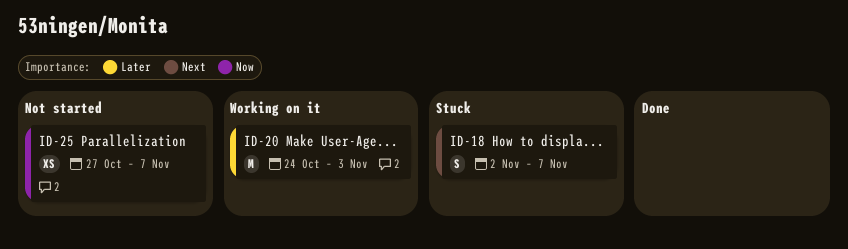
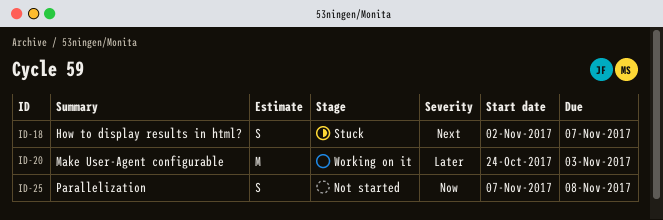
ID-25, estimate: XS -> S
ID-25, start: Oct 27 -> Nov 7
ID-25, due: Nov 7 -> Nov 8

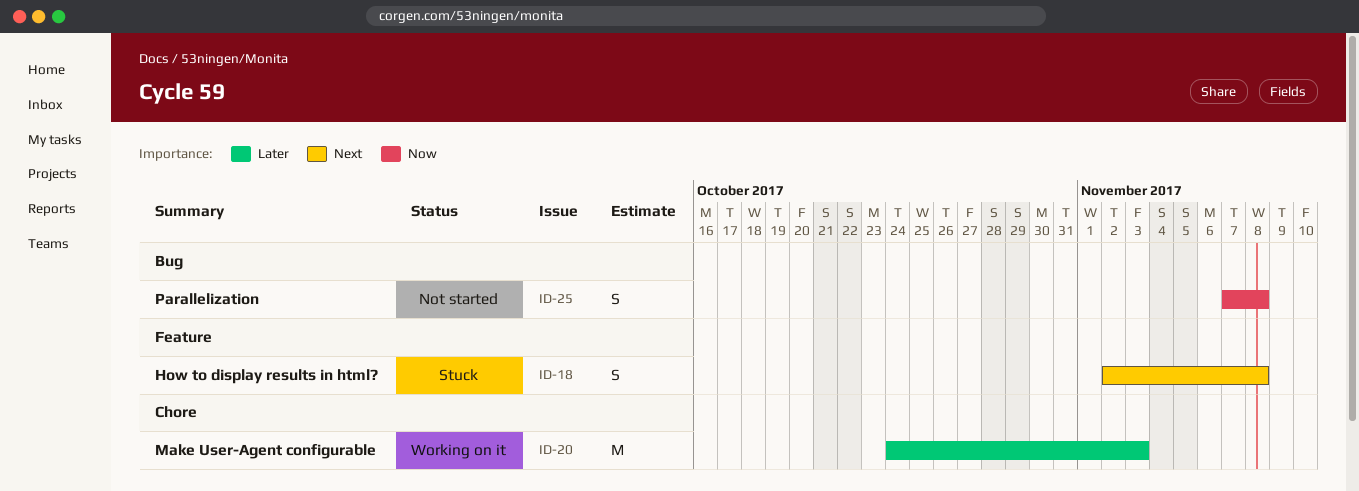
ID-18, due: Nov 7 -> Nov 8

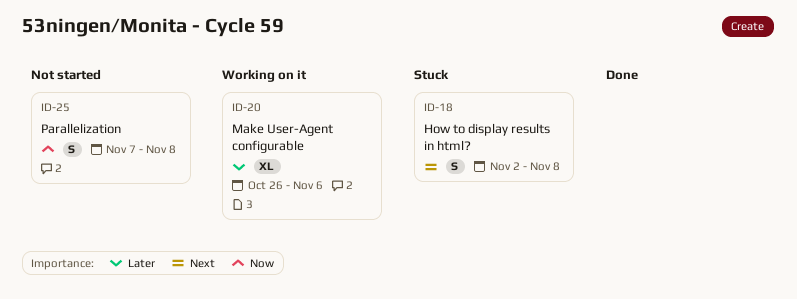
ID-20, estimate: M -> XL
ID-20, start: Oct 24 -> Oct 26
ID-20, due: Nov 3 -> Nov 6

